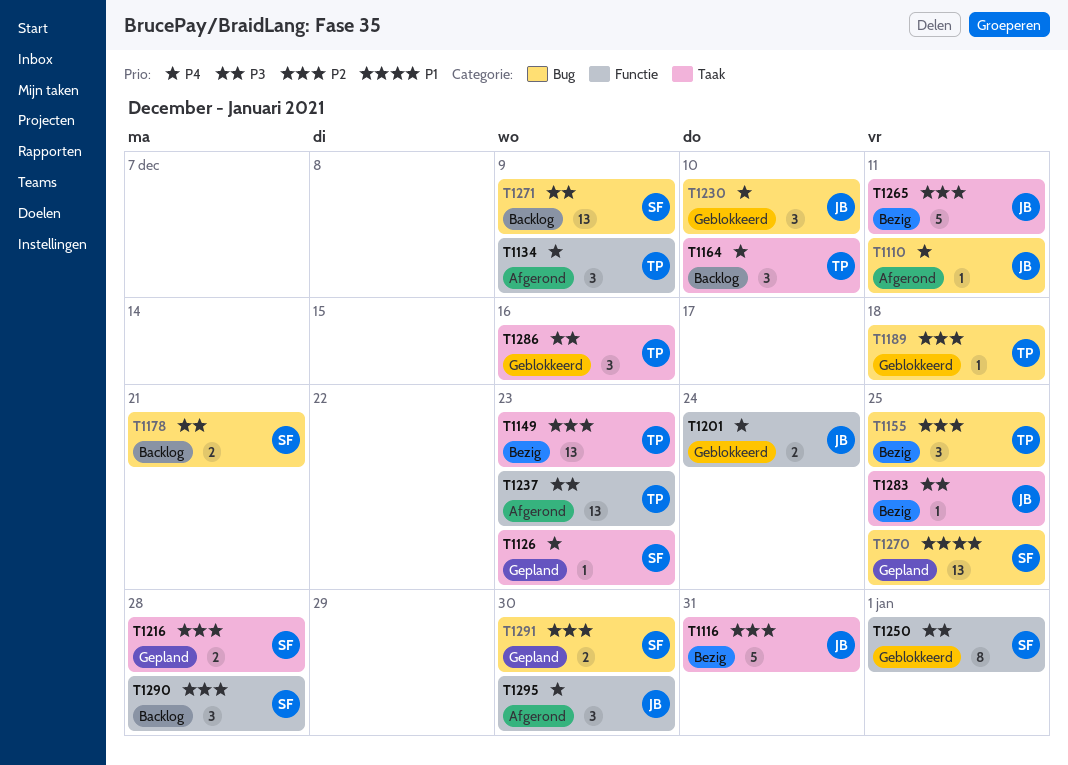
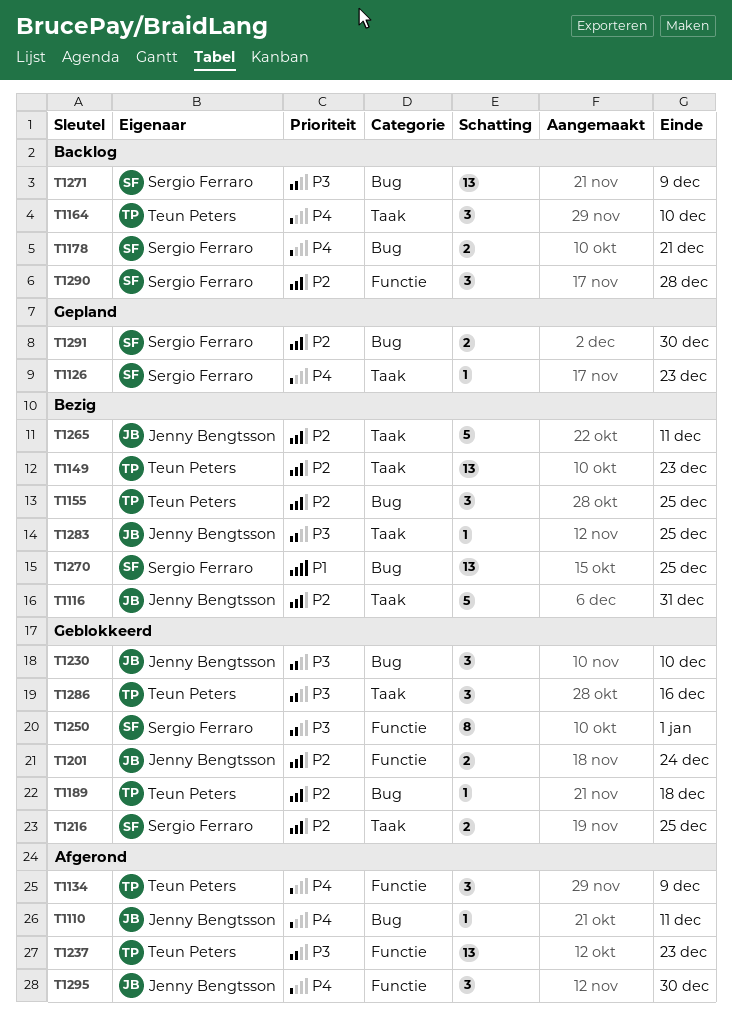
T1178, priority: P3 -> P4
T1201, priority: P4 -> P2
T1216, status: Gepland -> Geblokkeerd
T1216, due: Dec 28 -> Dec 25
T1230, priority: P4 -> P3
T1270, status: Gepland -> Bezig

